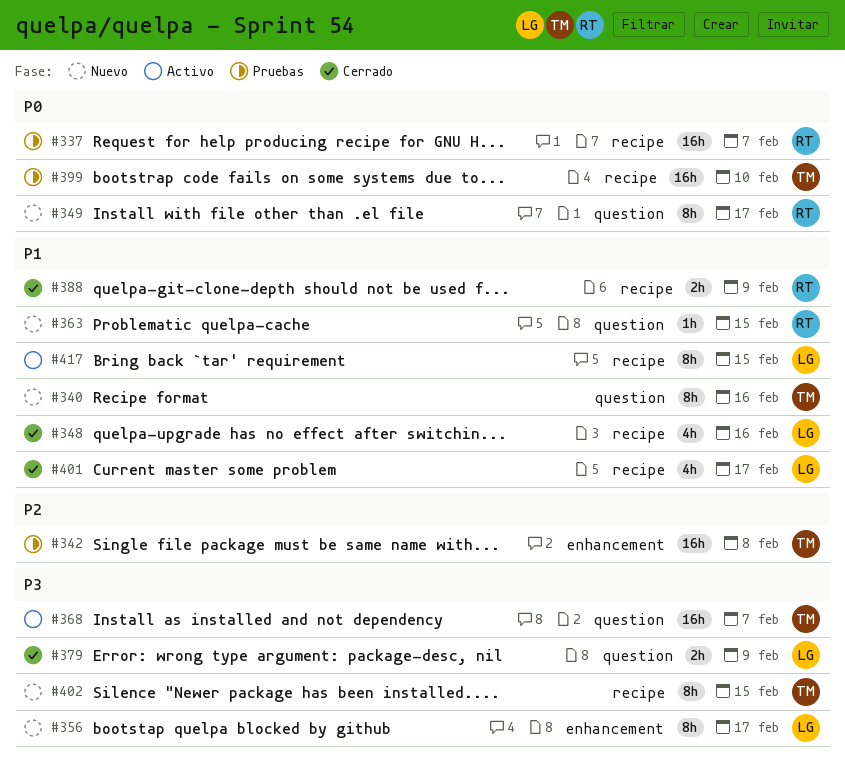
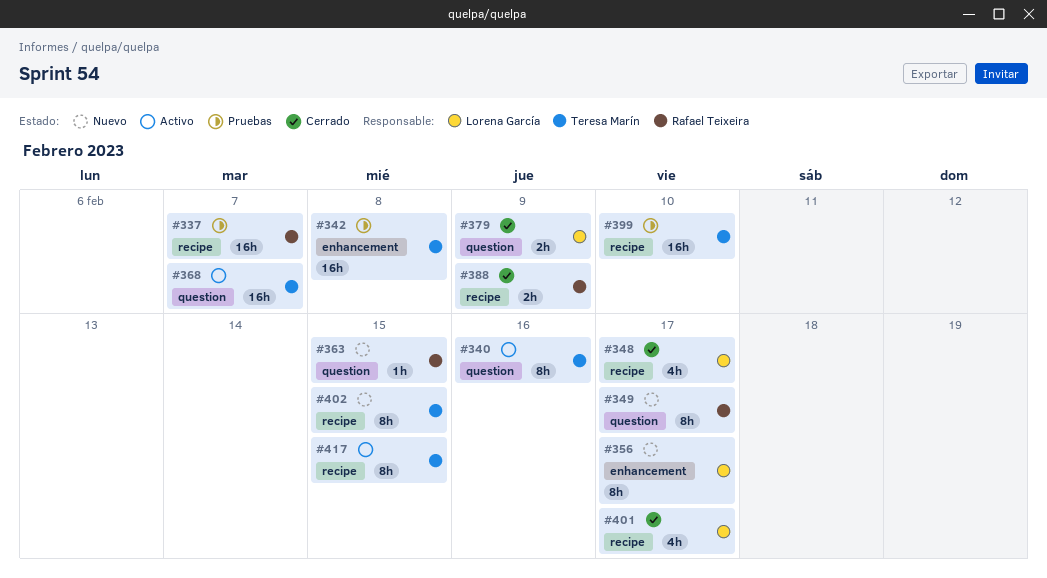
#340, status: Nuevo -> Activo
#348, due: Feb 16 -> Feb 17
#417, owner: Lorena García -> Teresa Marín

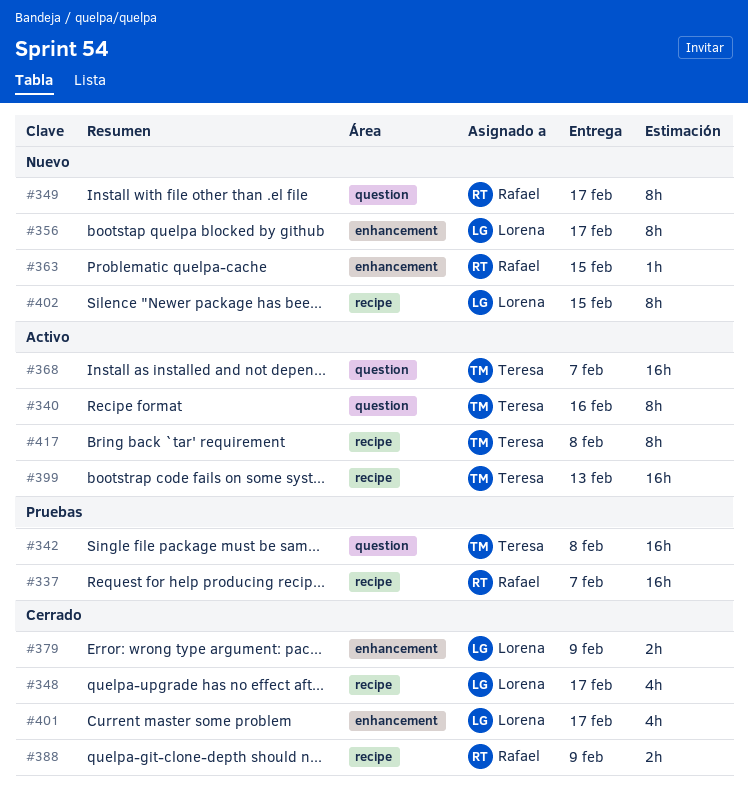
#342, label: enhancement -> question
#363, label: question -> enhancement
#379, label: question -> enhancement
#399, status: Pruebas -> Activo
#399, due: Feb 10 -> Feb 13
#401, label: recipe -> enhancement
#402, owner: Teresa Marín -> Lorena García
#417, due: Feb 15 -> Feb 8

